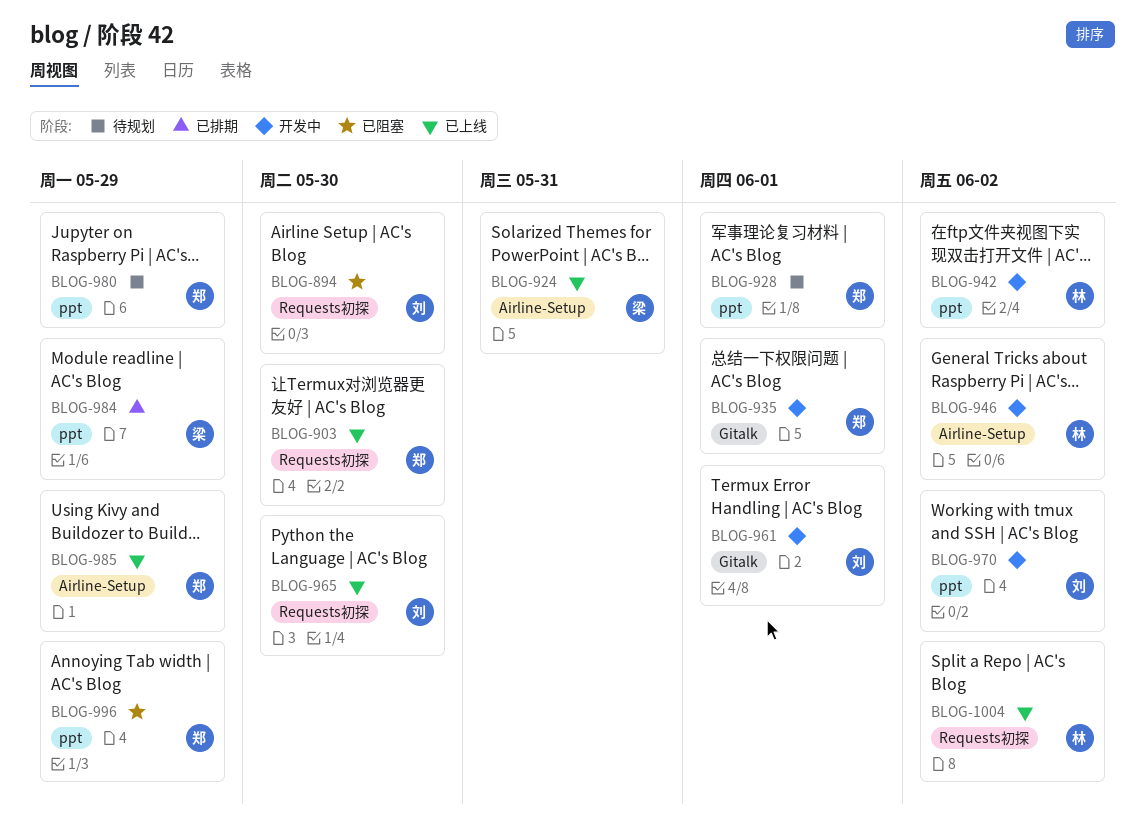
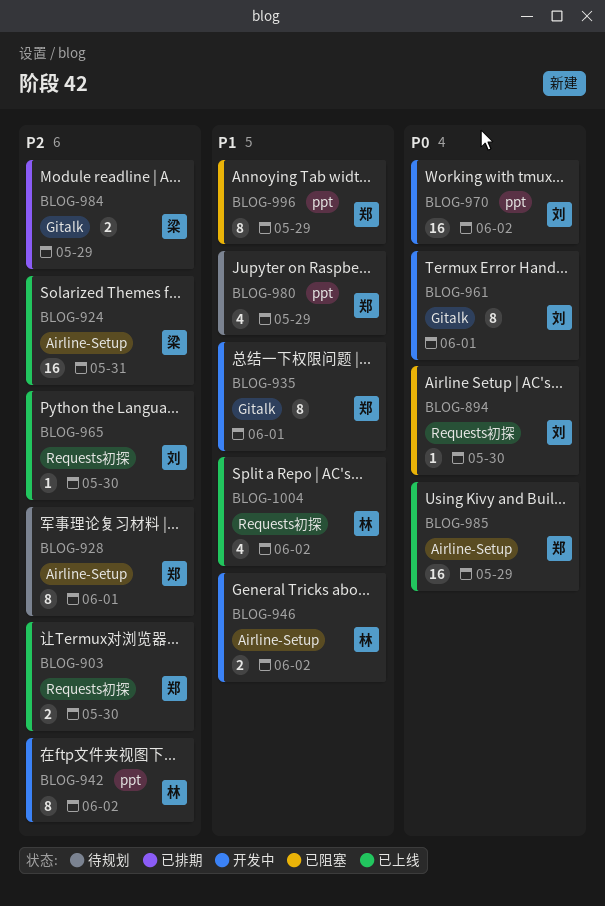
BLOG-928, label: ppt -> Airline-Setup
BLOG-984, label: ppt -> Gitalk

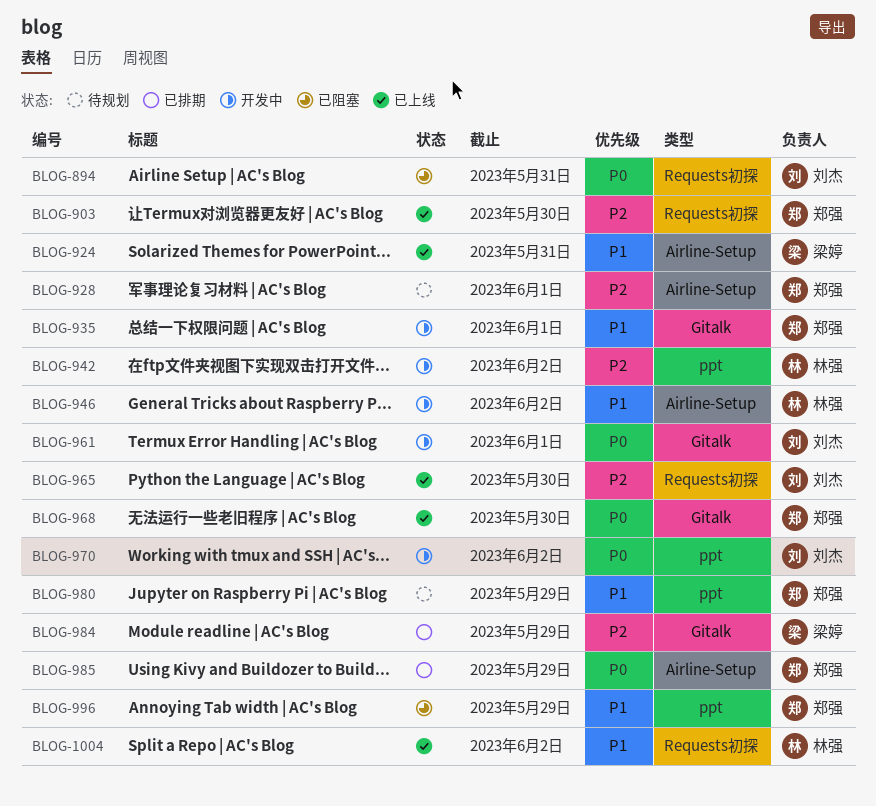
BLOG-894, due: May 30 -> May 31
BLOG-924, priority: P2 -> P1
BLOG-968: none -> present
BLOG-985, status: 已上线 -> 已排期

